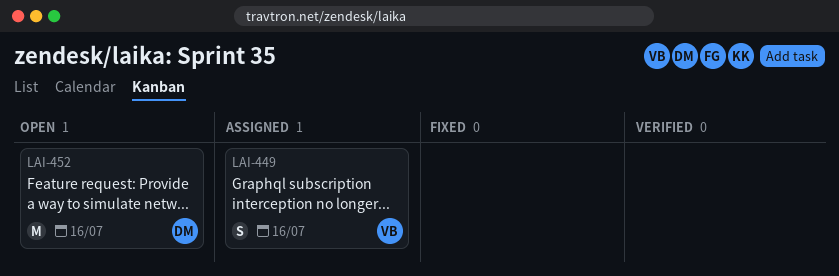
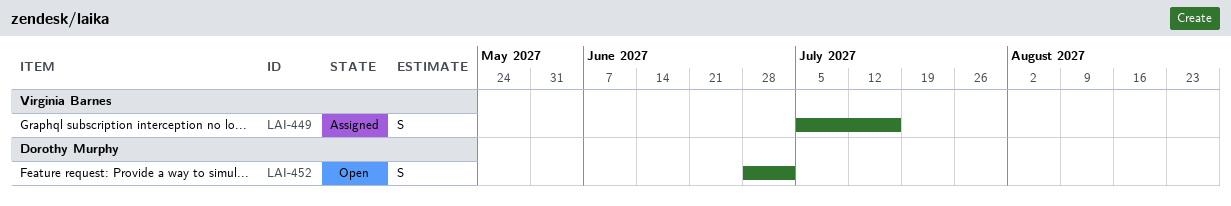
LAI-452, estimate: M -> S
LAI-452, due: Jul 16 -> Jul 2

